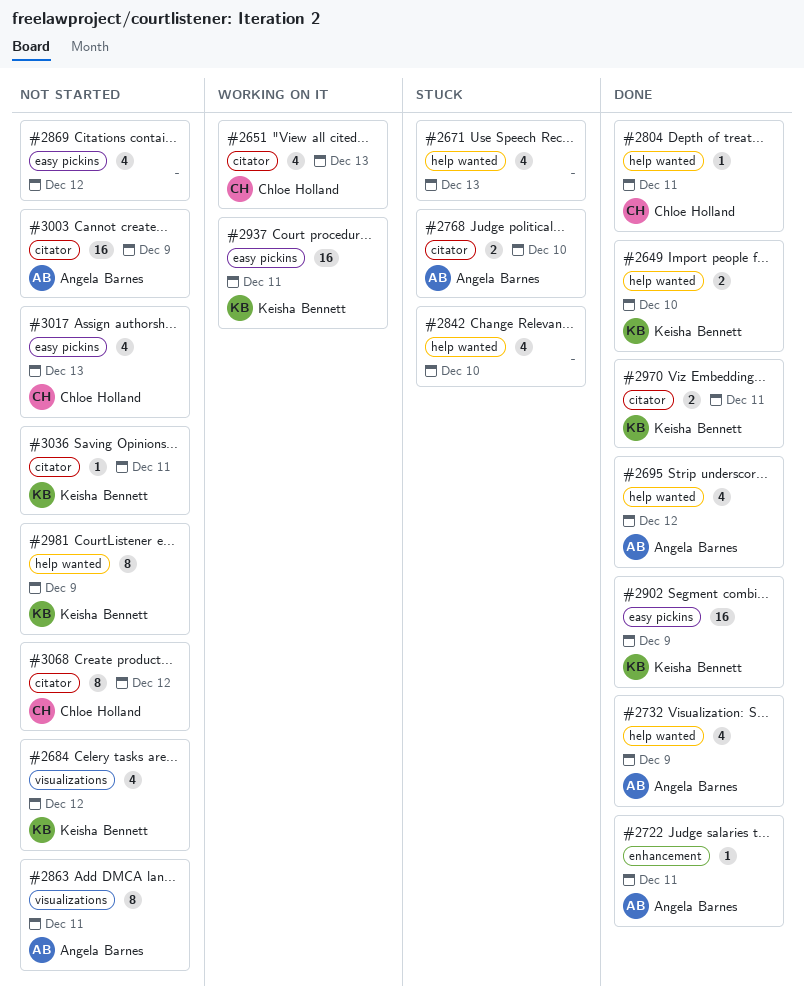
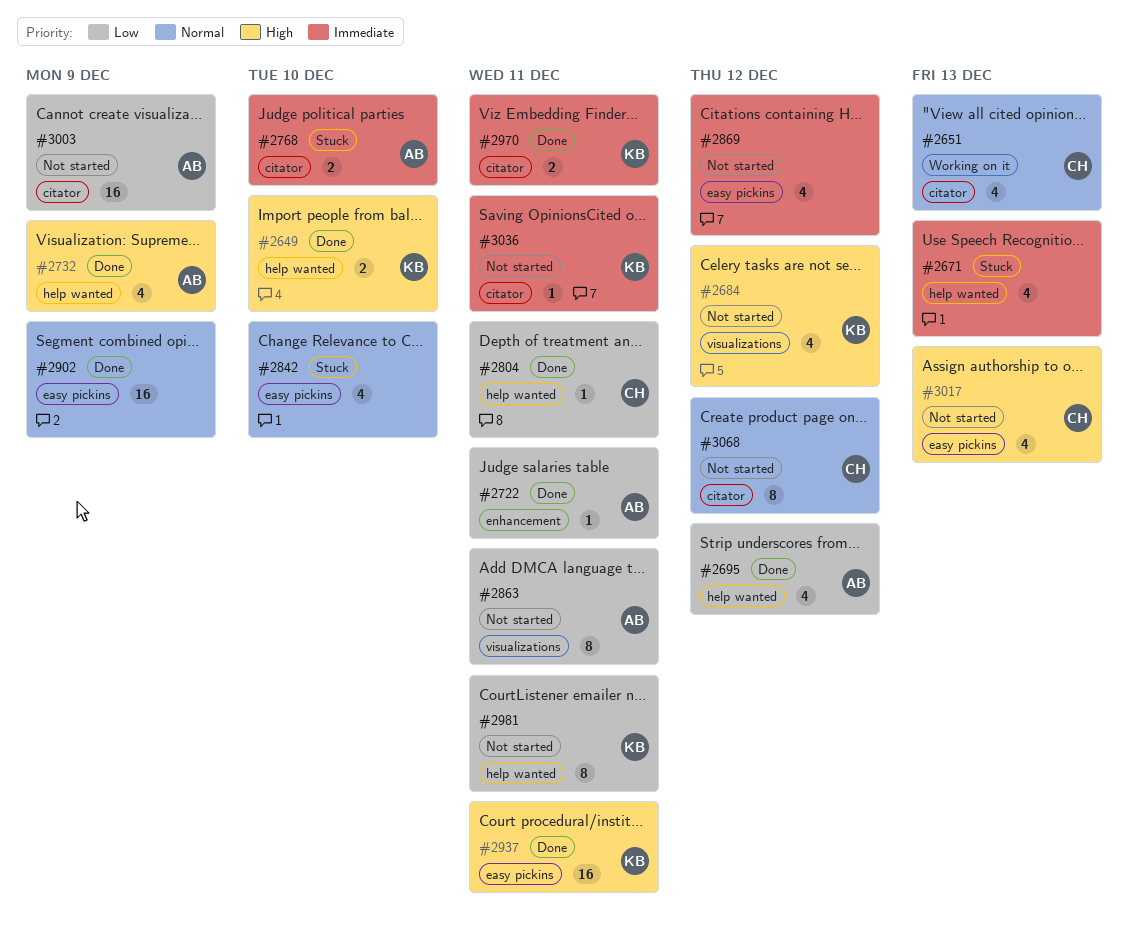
#2842, label: help wanted -> easy pickins
#2902, owner: Keisha Bennett -> none
#2937, status: Working on it -> Done
#2981, due: Dec 9 -> Dec 11

